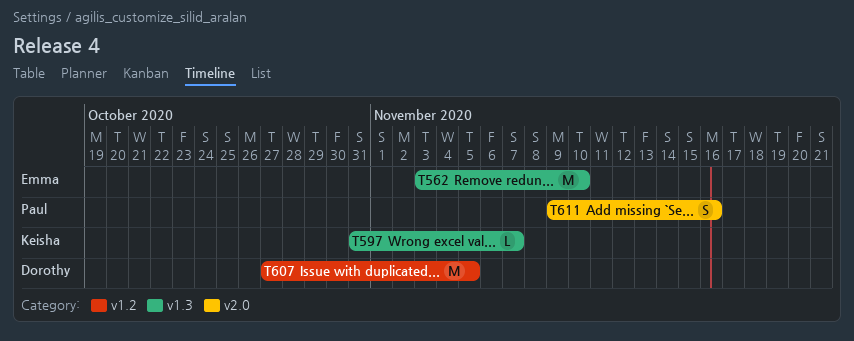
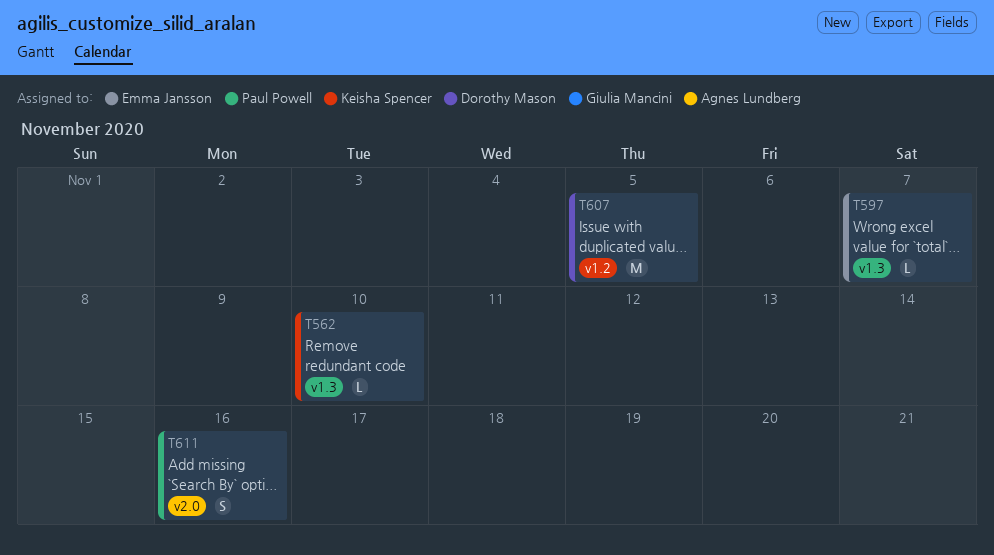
T562, owner: Emma Jansson -> Keisha Spencer
T562, estimate: M -> L
T597, owner: Keisha Spencer -> Emma Jansson

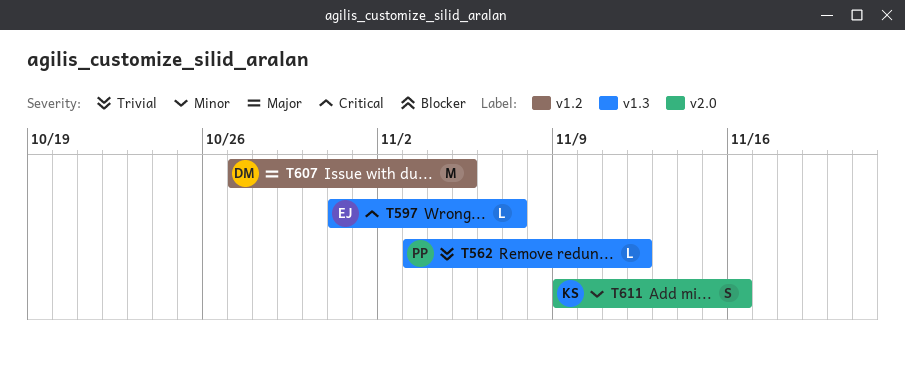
T562, owner: Keisha Spencer -> Paul Powell
T562, due: Nov 10 -> Nov 12
T611, owner: Paul Powell -> Keisha Spencer

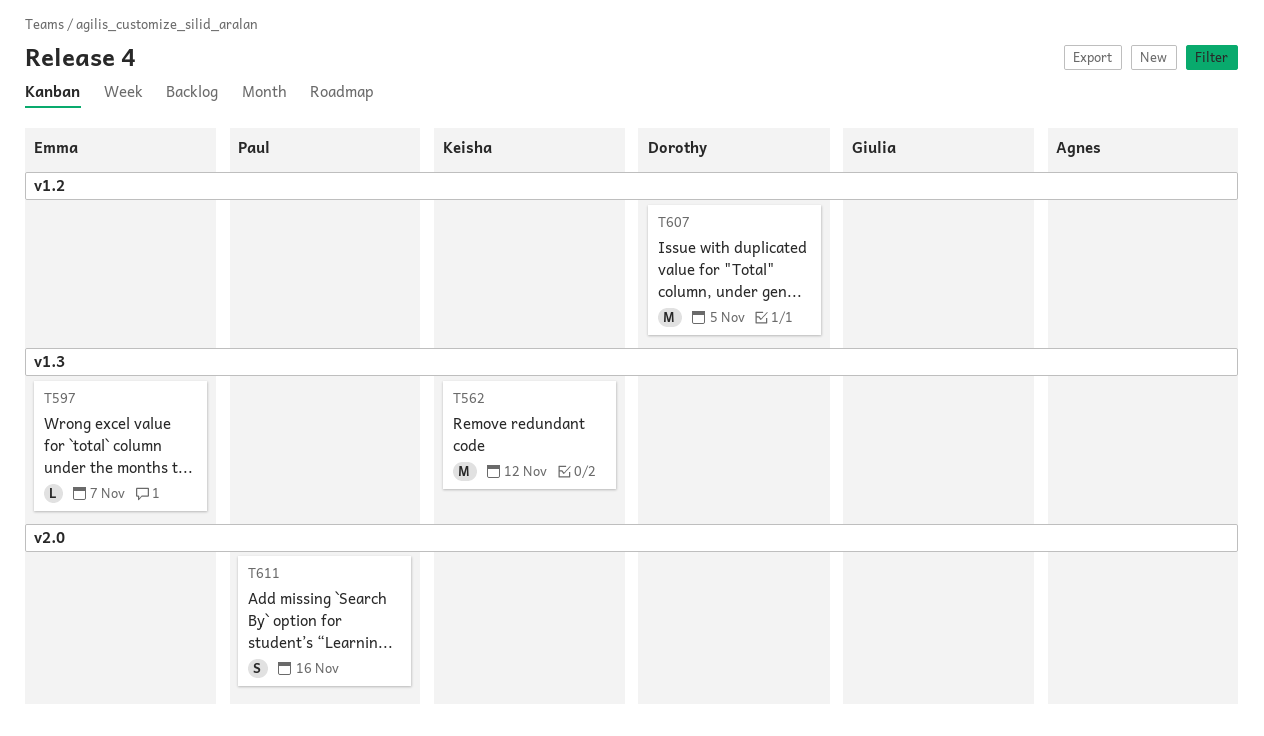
T562, owner: Paul -> Keisha
T562, estimate: L -> M
T611, owner: Keisha -> Paul

